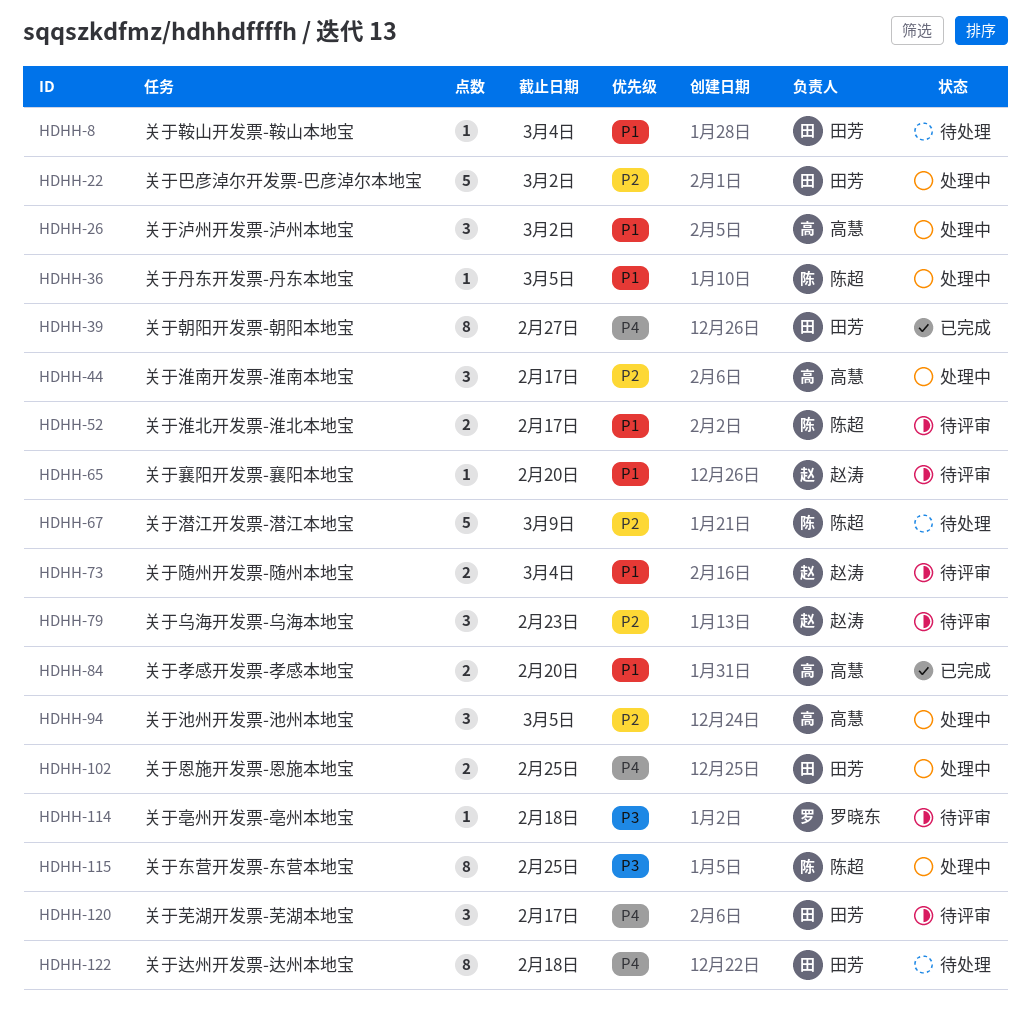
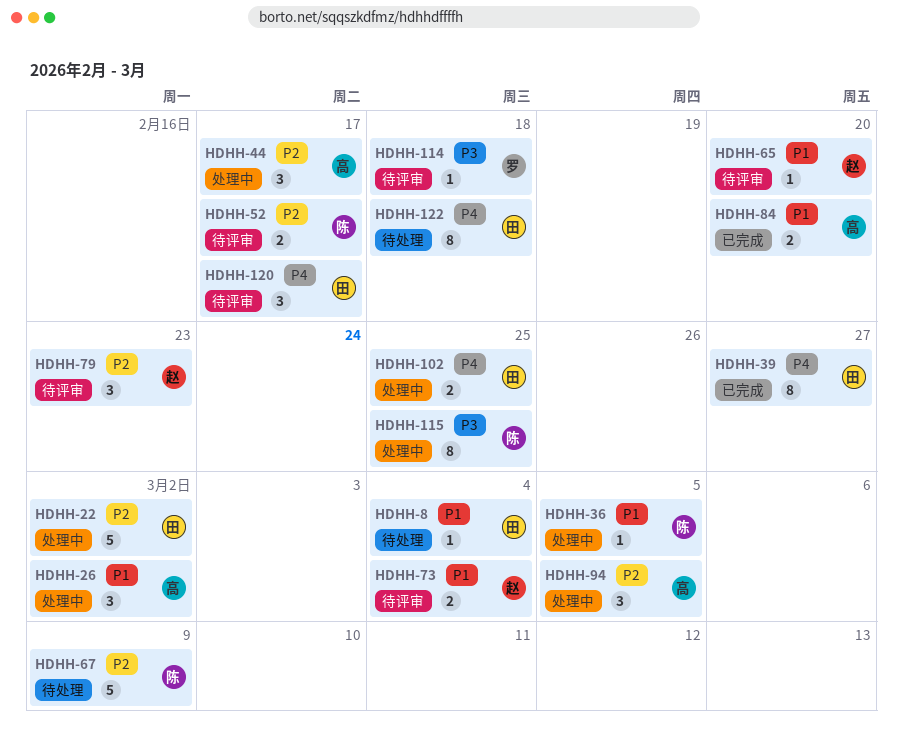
HDHH-52, priority: P1 -> P2

